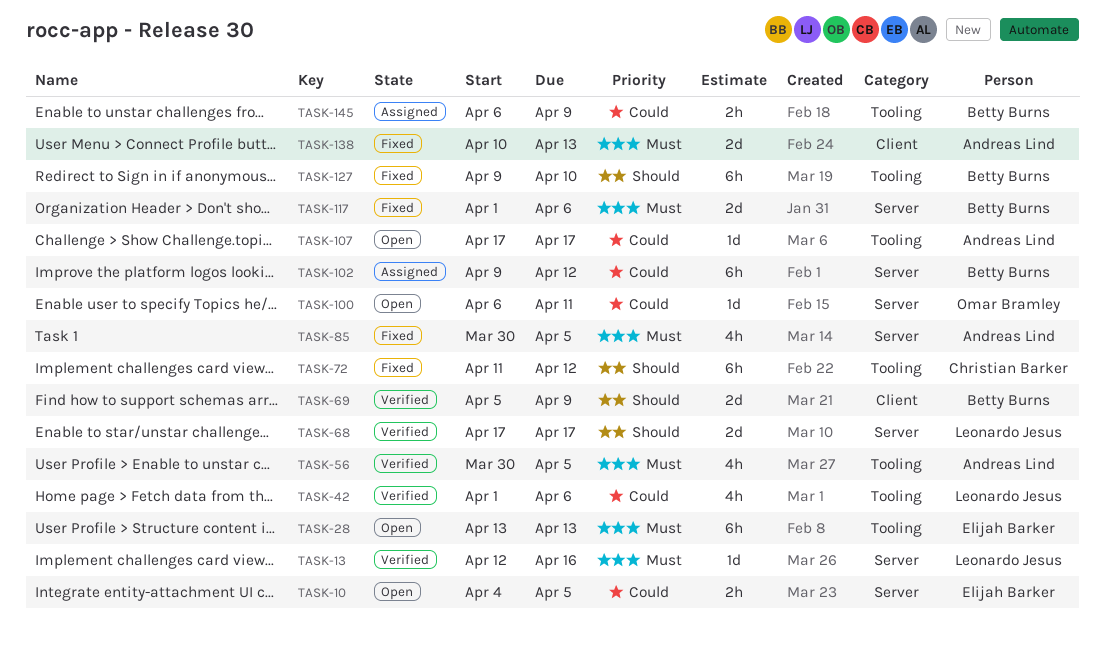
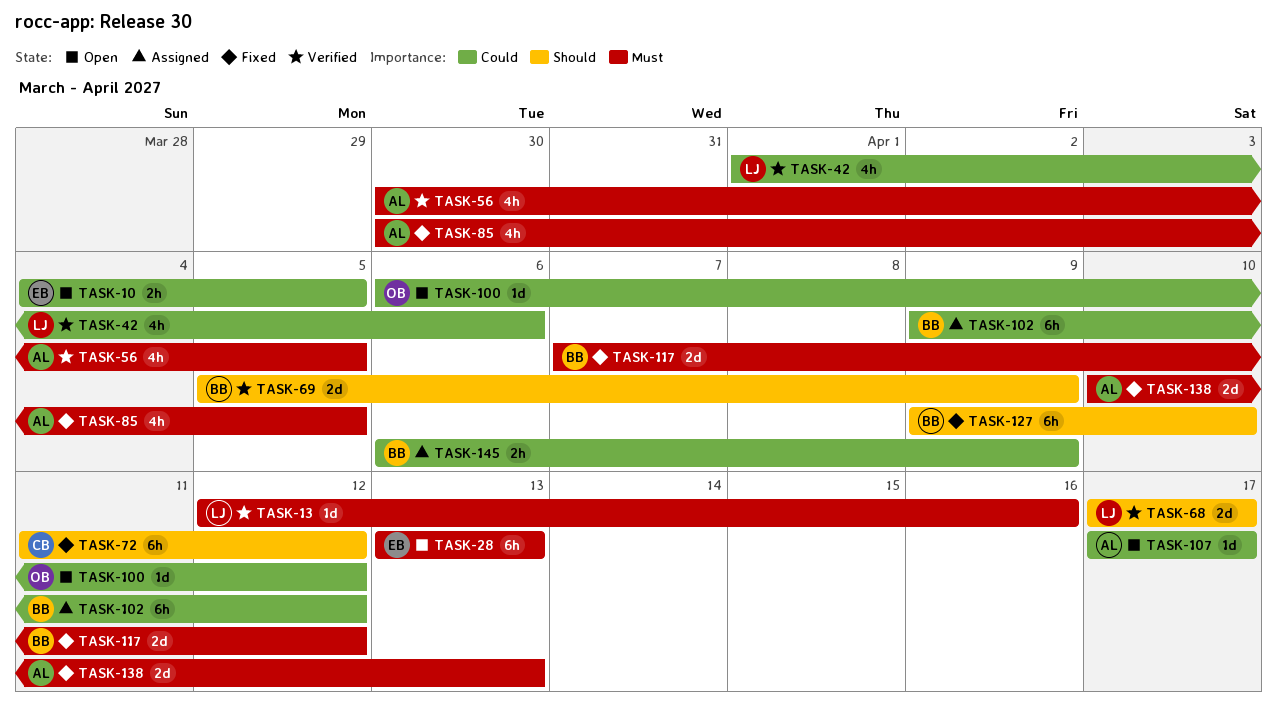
TASK-100, due: Apr 11 -> Apr 12
TASK-117, start: Apr 1 -> Apr 7
TASK-117, due: Apr 6 -> Apr 12

